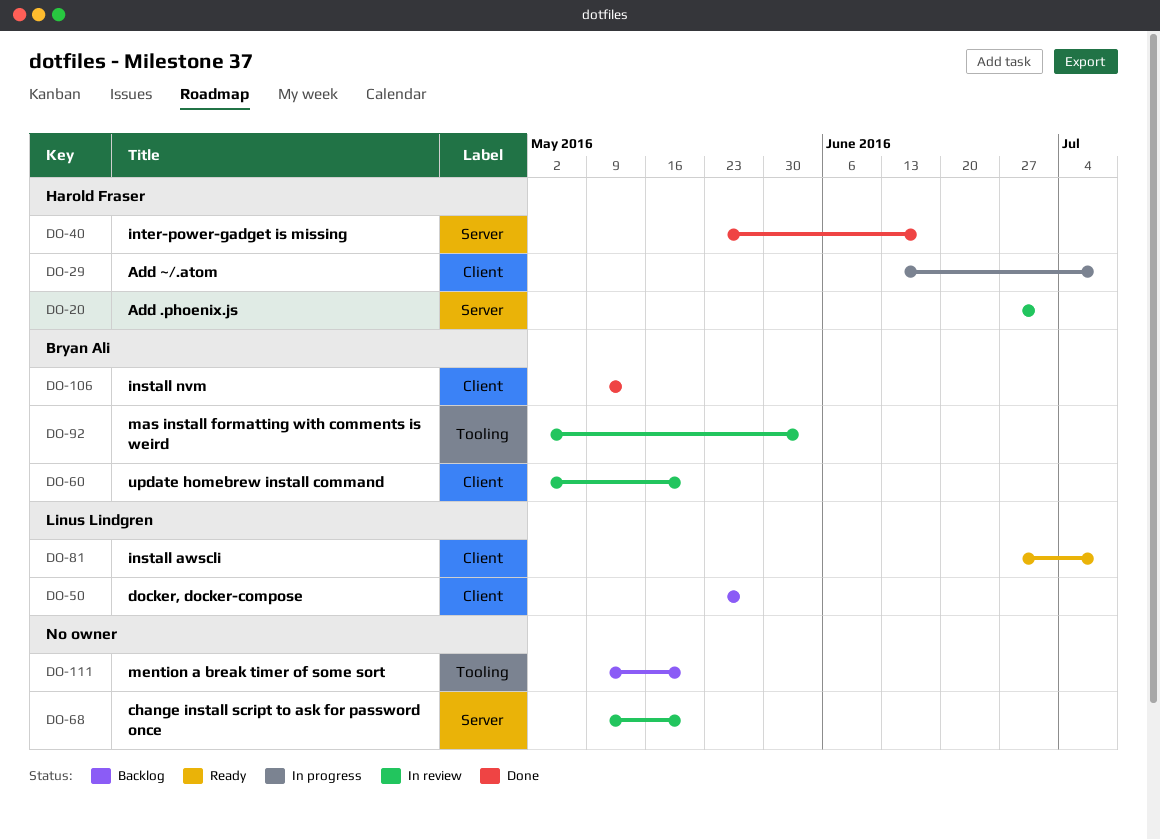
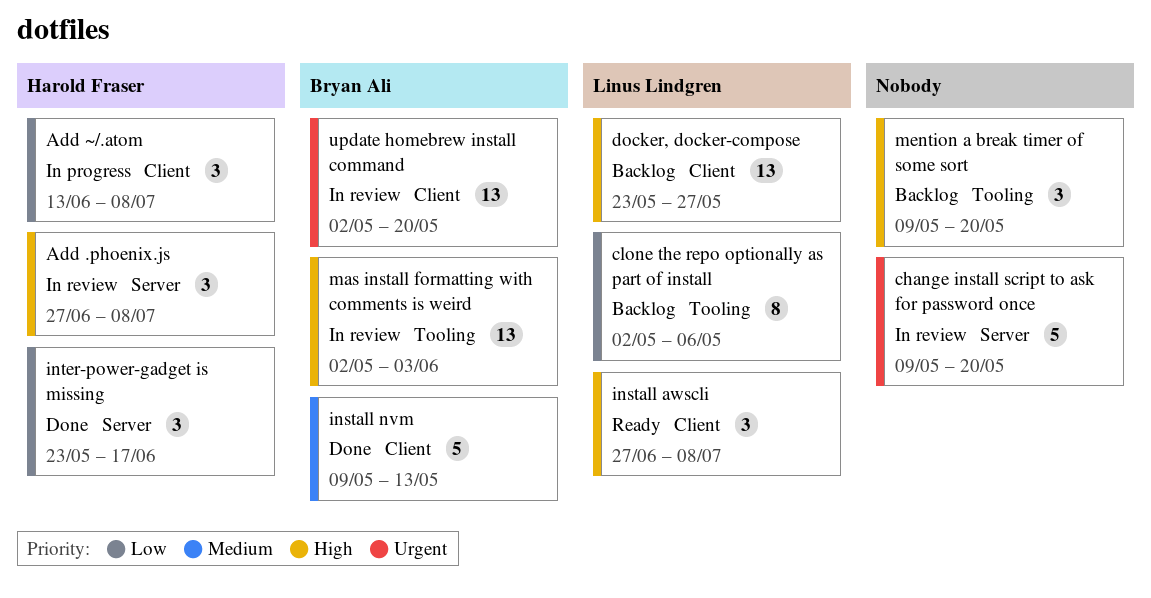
Add .phoenix.js, due: Jul 1 -> Jul 8
clone the repo optionally as part of install: none -> present

